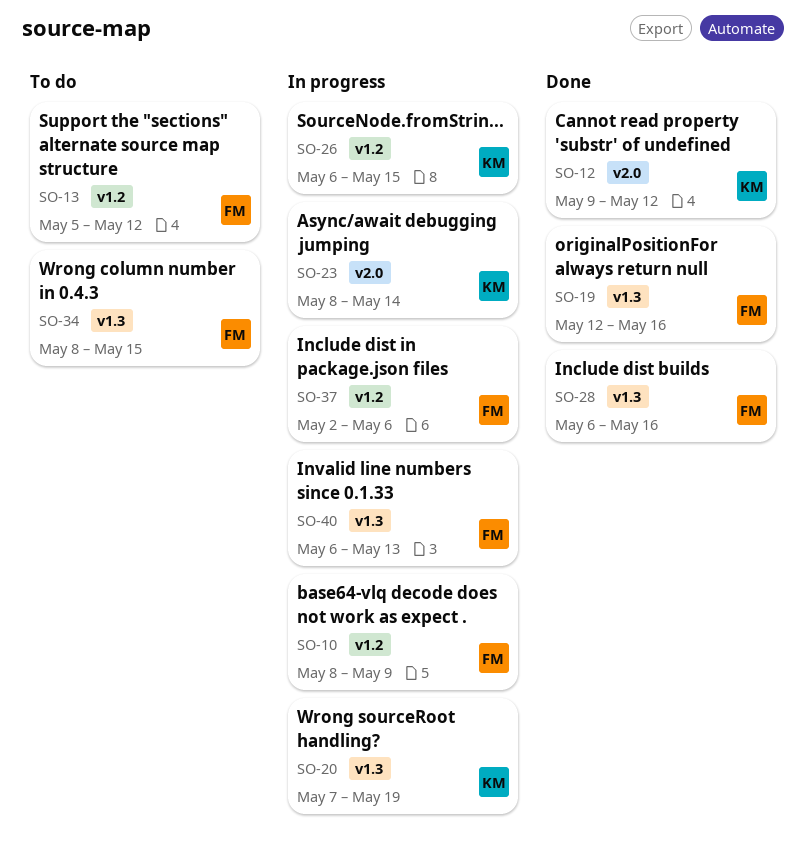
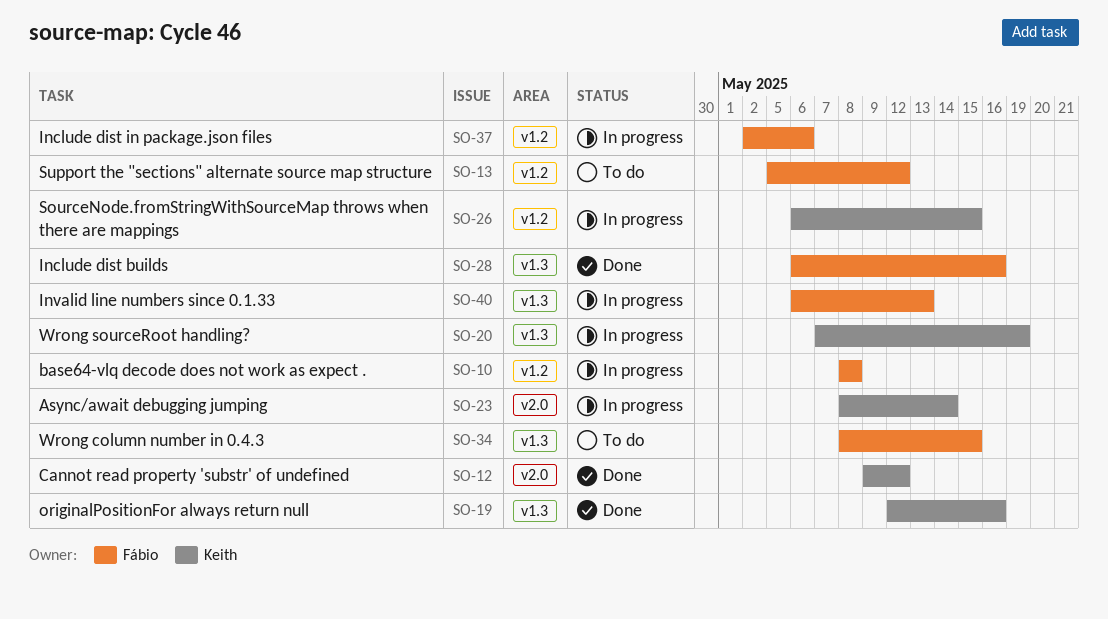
SO-10, due: May 9 -> May 8
SO-19, owner: Fábio -> Keith

